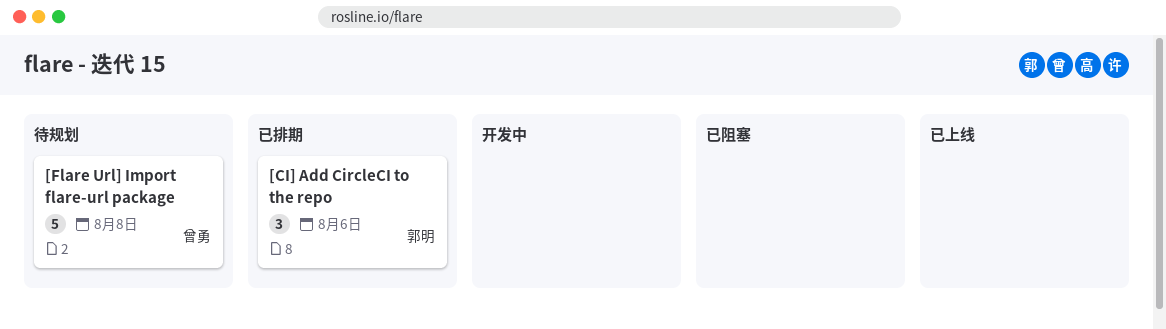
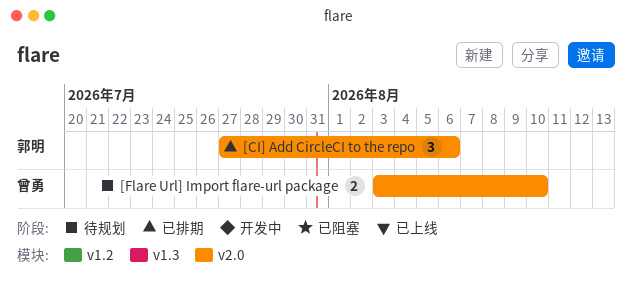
[Flare Url] Import flare-url package, estimate: 5 -> 2
[Flare Url] Import flare-url package, due: Aug 8 -> Aug 10

